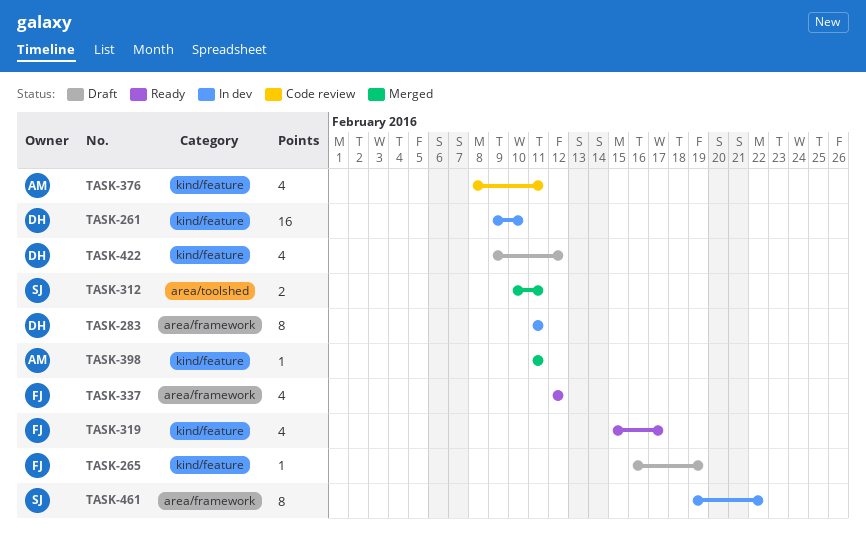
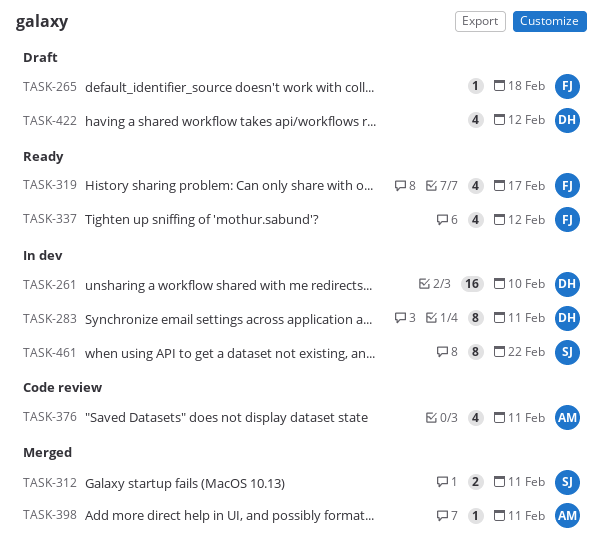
TASK-265, due: Feb 19 -> Feb 18

